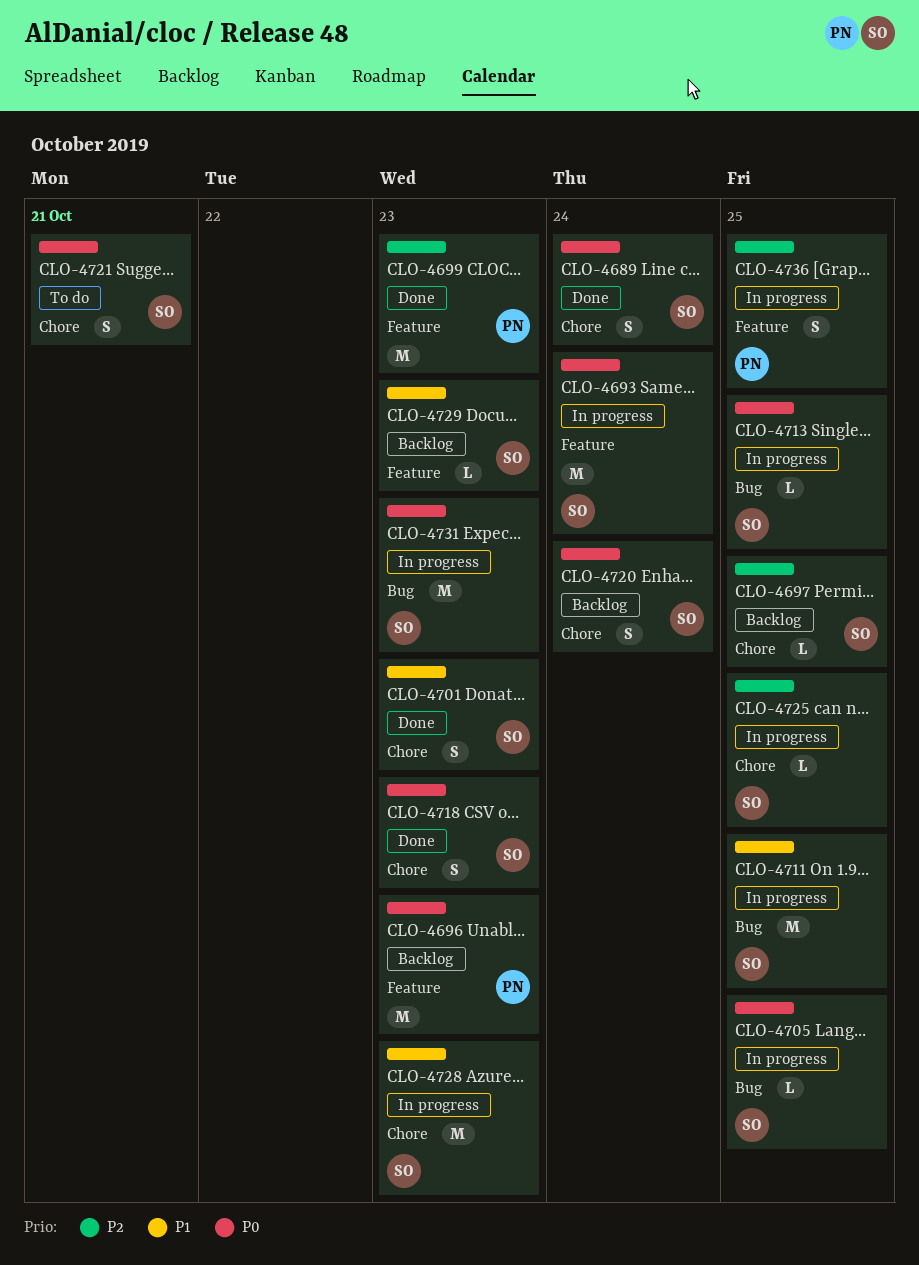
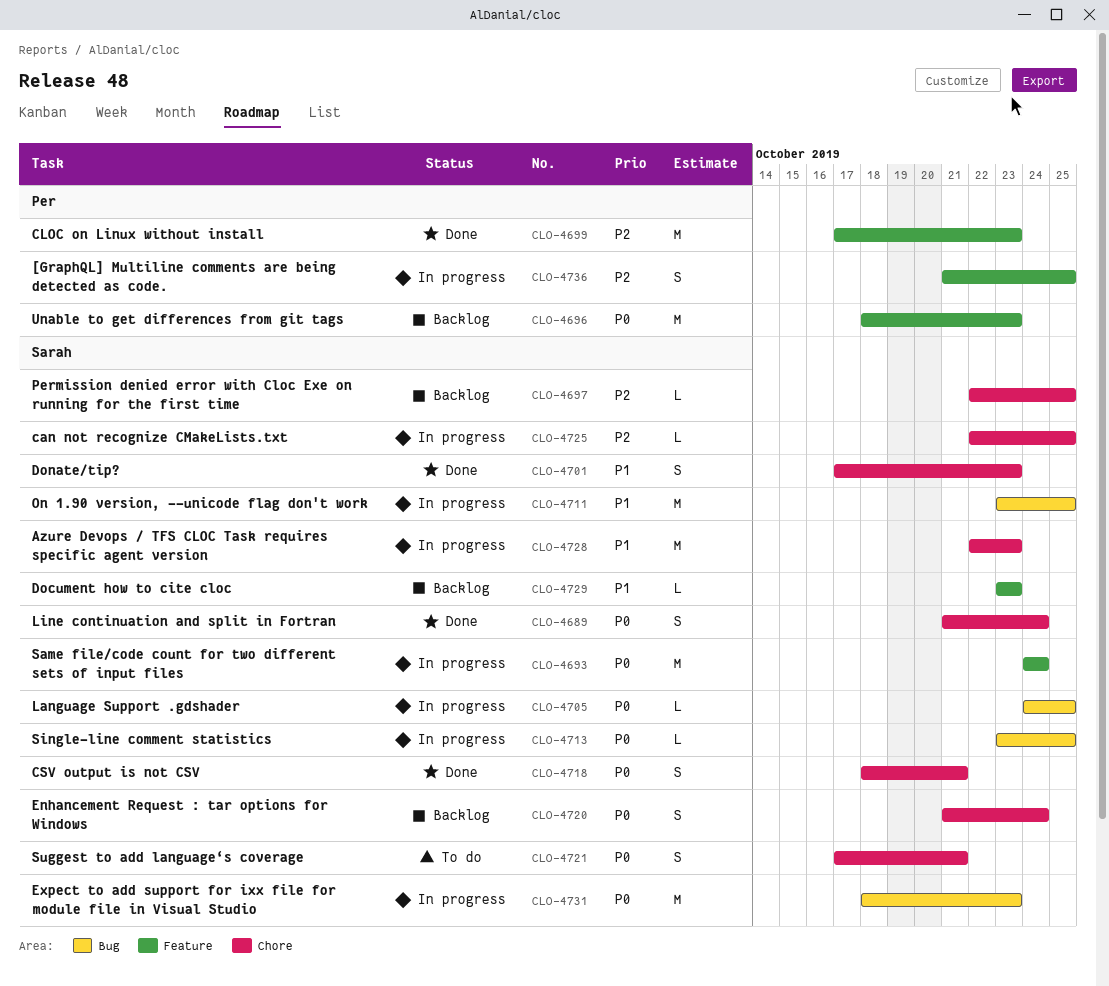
CLO-4718, due: Oct 23 -> Oct 21

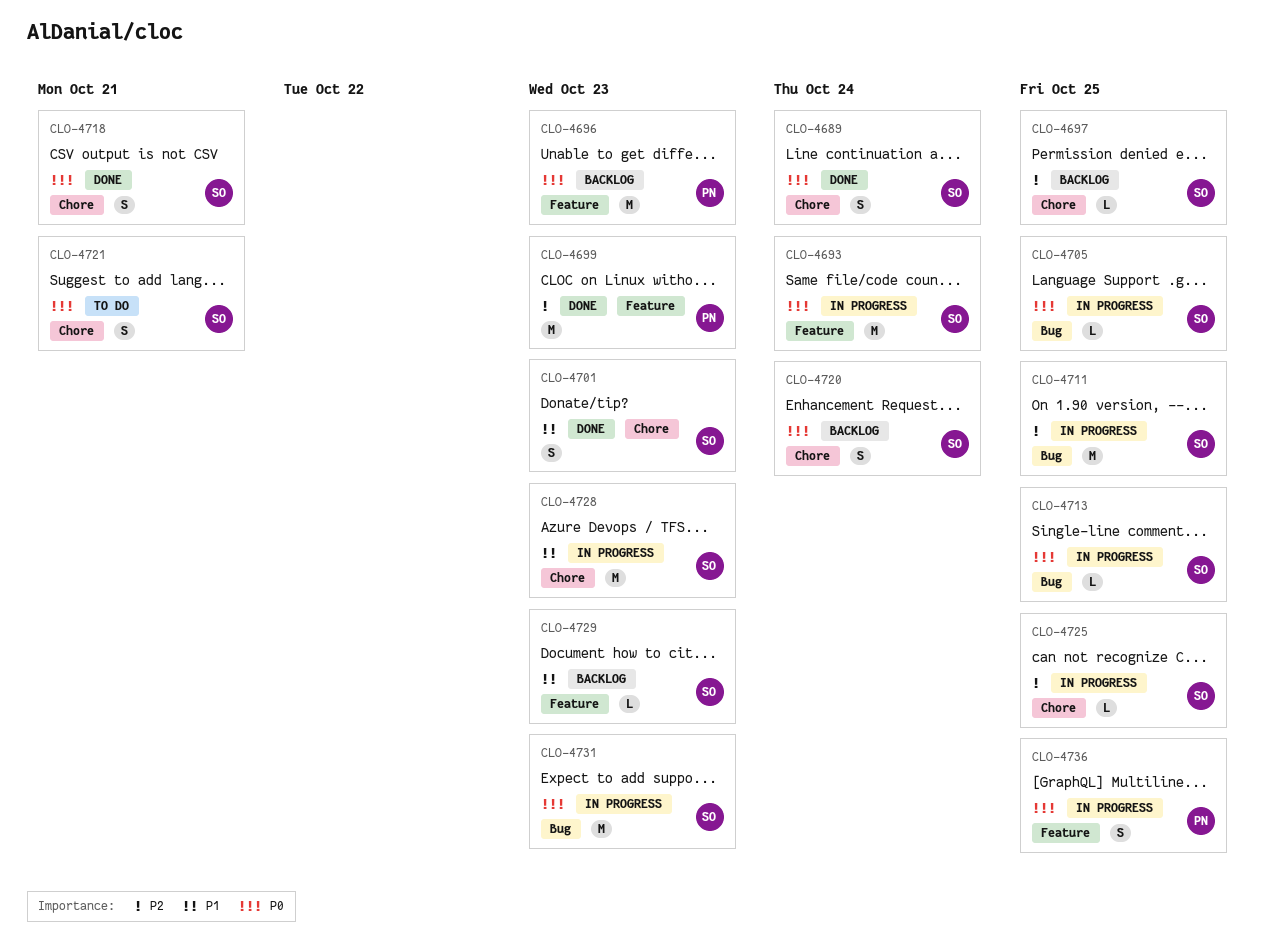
CLO-4711, priority: P1 -> P2
CLO-4736, priority: P2 -> P0

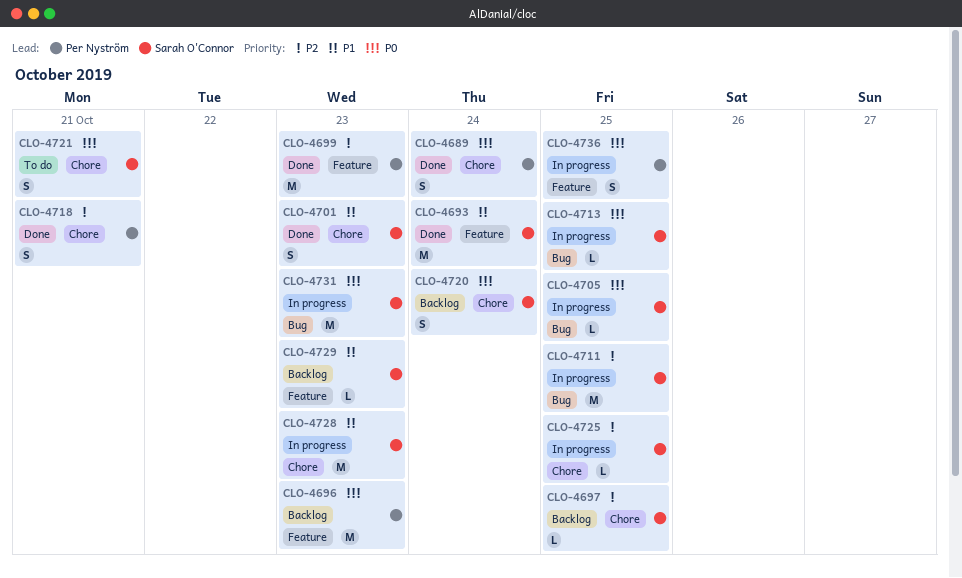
CLO-4689, owner: Sarah O'Connor -> Per Nyström
CLO-4693, status: In progress -> Done
CLO-4693, priority: P0 -> P1
CLO-4718, owner: Sarah O'Connor -> Per Nyström
CLO-4718, priority: P0 -> P2

